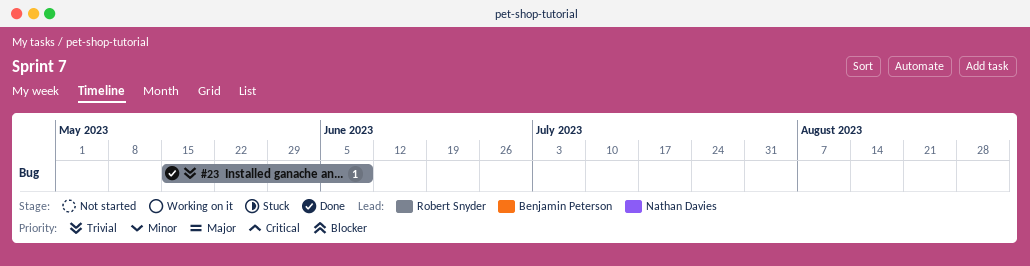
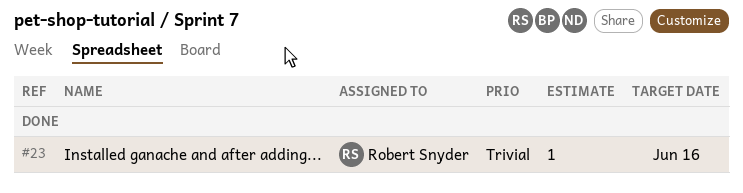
#23, due: Jun 9 -> Jun 16

